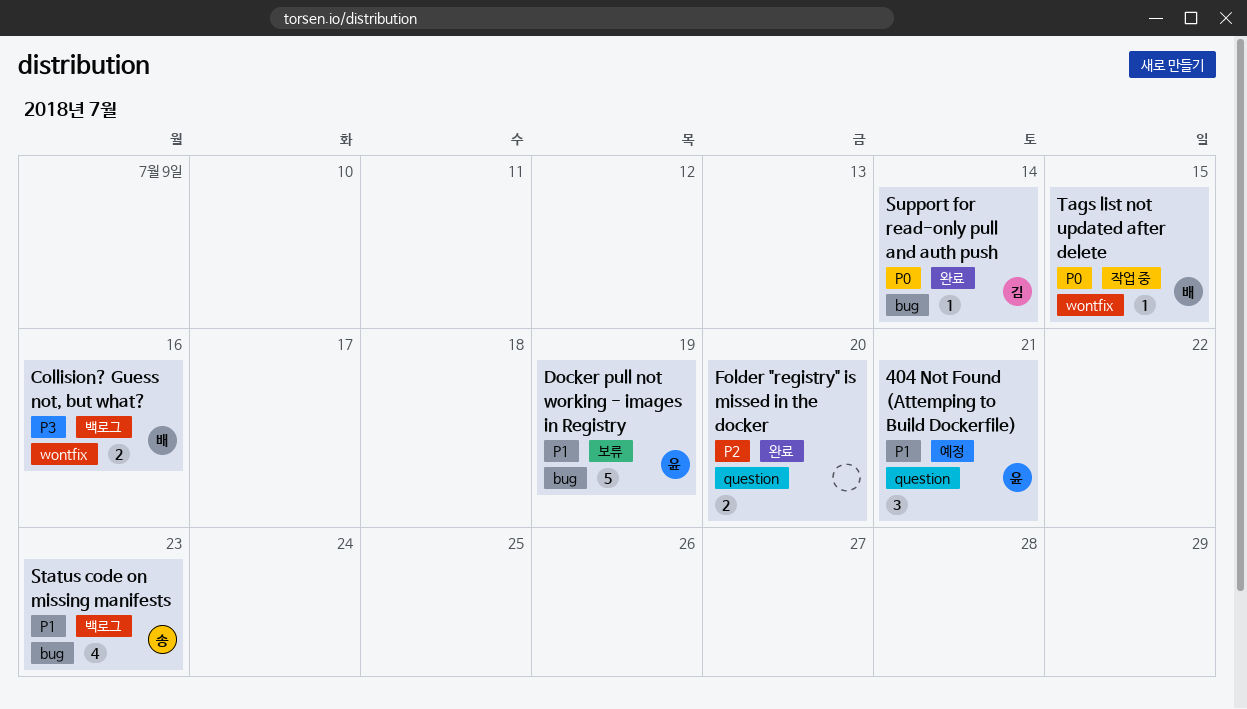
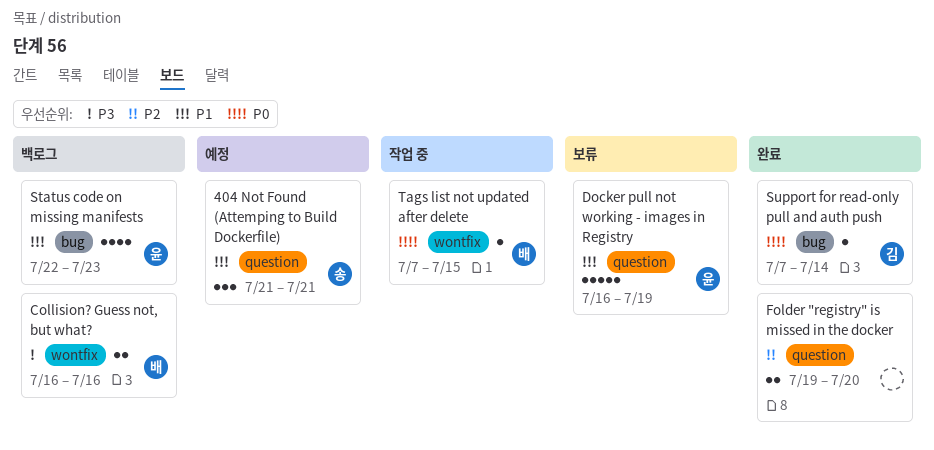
404 Not Found (Attemping to Build Dockerfile), owner: 윤 -> 송
Docker pull not working - images in Registry, label: bug -> question
Status code on missing manifests, owner: 송 -> 윤

